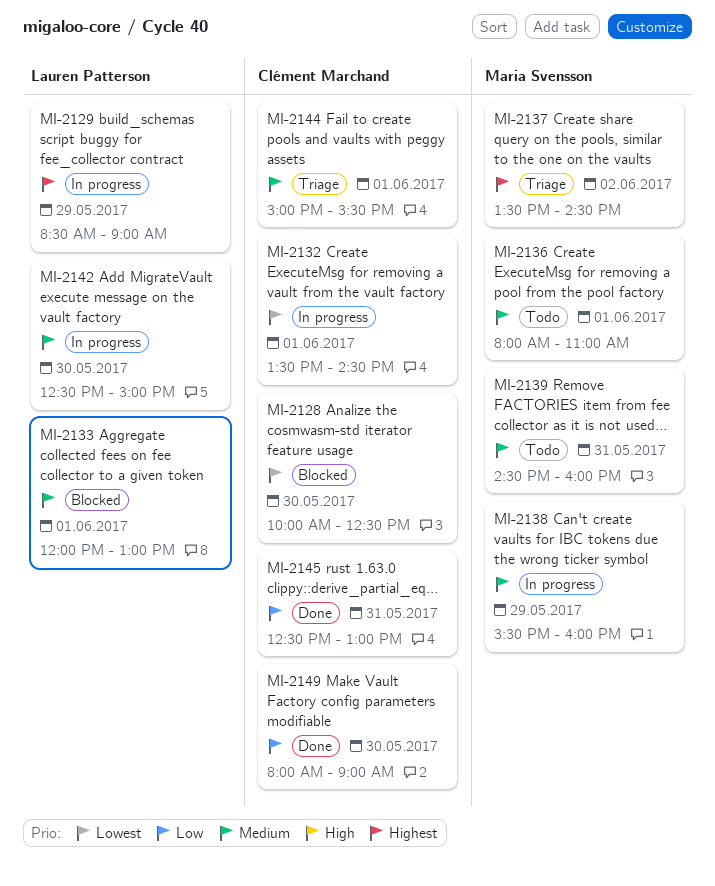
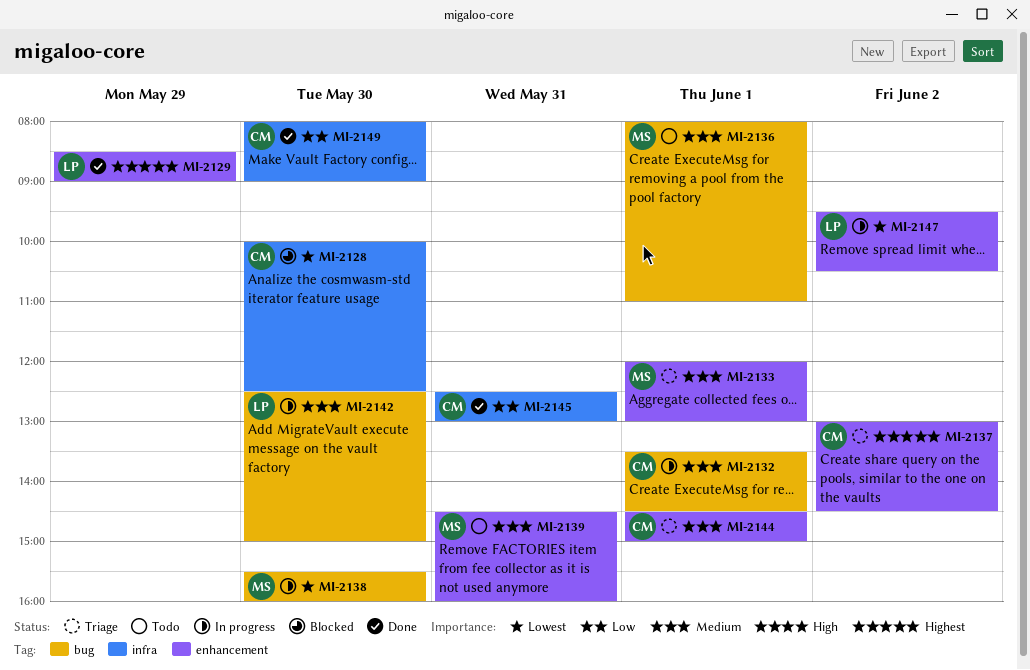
MI-2129, status: In progress -> Done
MI-2132, priority: Lowest -> Medium
MI-2133, status: Blocked -> Triage
MI-2133, owner: Lauren Patterson -> Maria Svensson
MI-2137, owner: Maria Svensson -> Clément Marchand
MI-2137, begins: 13:30 -> 13:00
MI-2138, priority: Medium -> Lowest
MI-2138, day: May 29 -> May 30
MI-2144, begins: 15:00 -> 14:30
MI-2144, ends: 15:30 -> 15:00
MI-2147: none -> present

